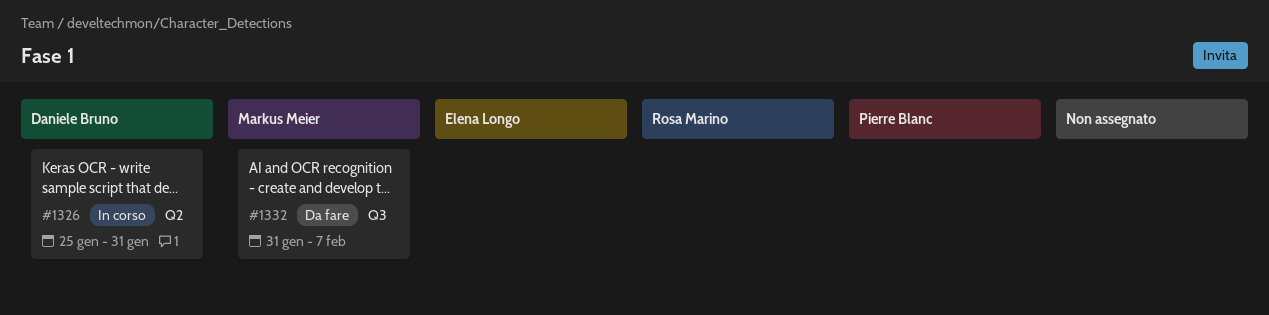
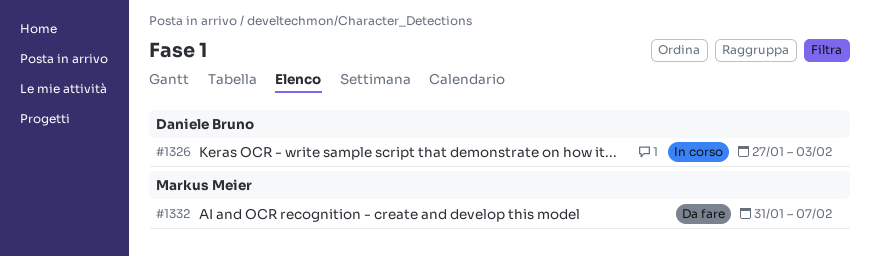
#1326, start: Jan 25 -> Jan 27
#1326, due: Jan 31 -> Feb 3

